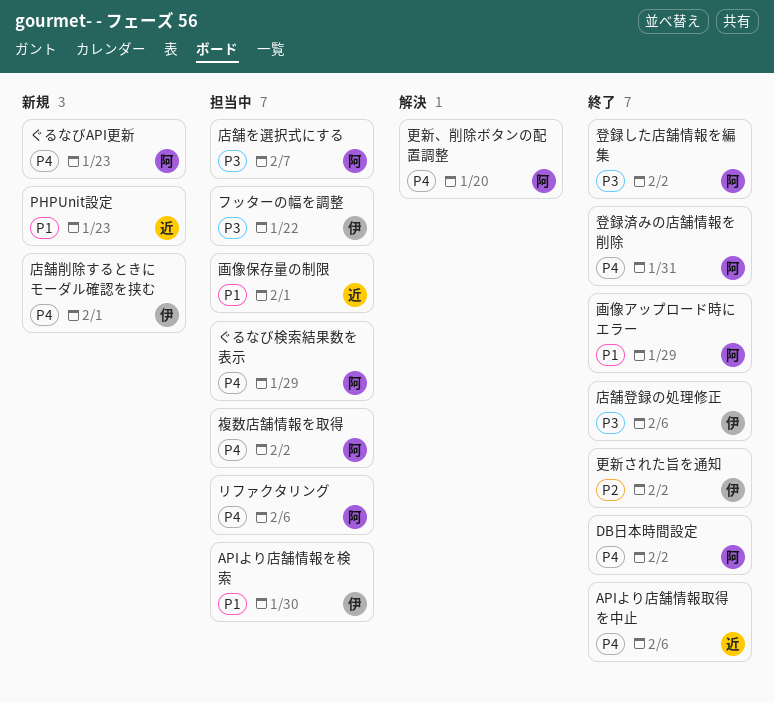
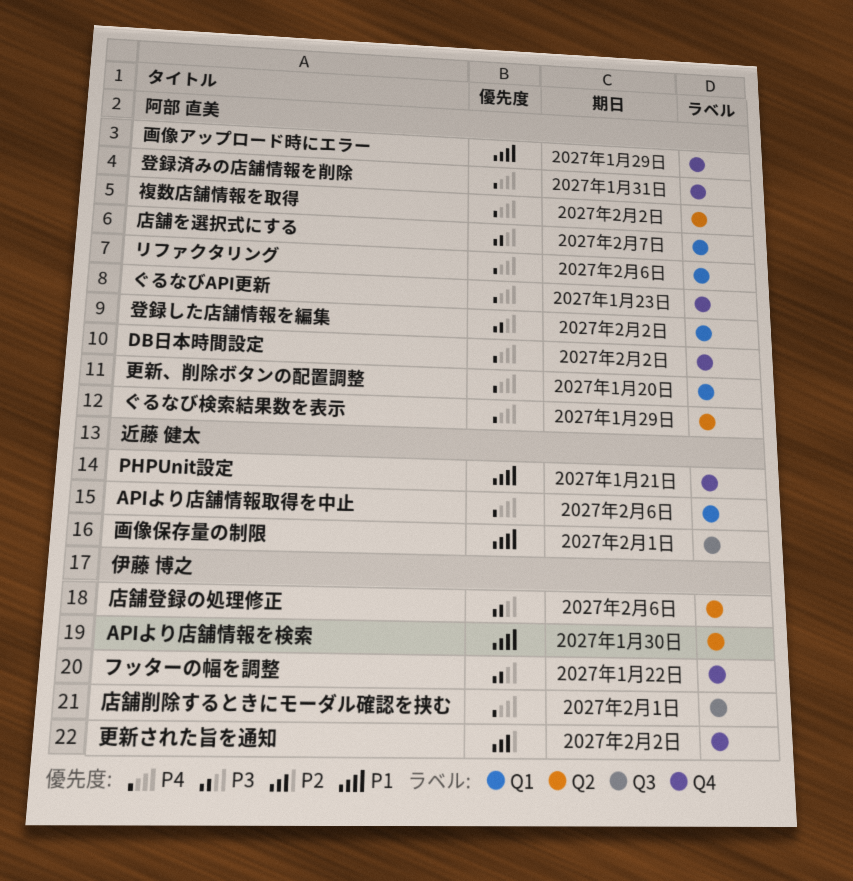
PHPUnit設定, due: Jan 23 -> Jan 21

